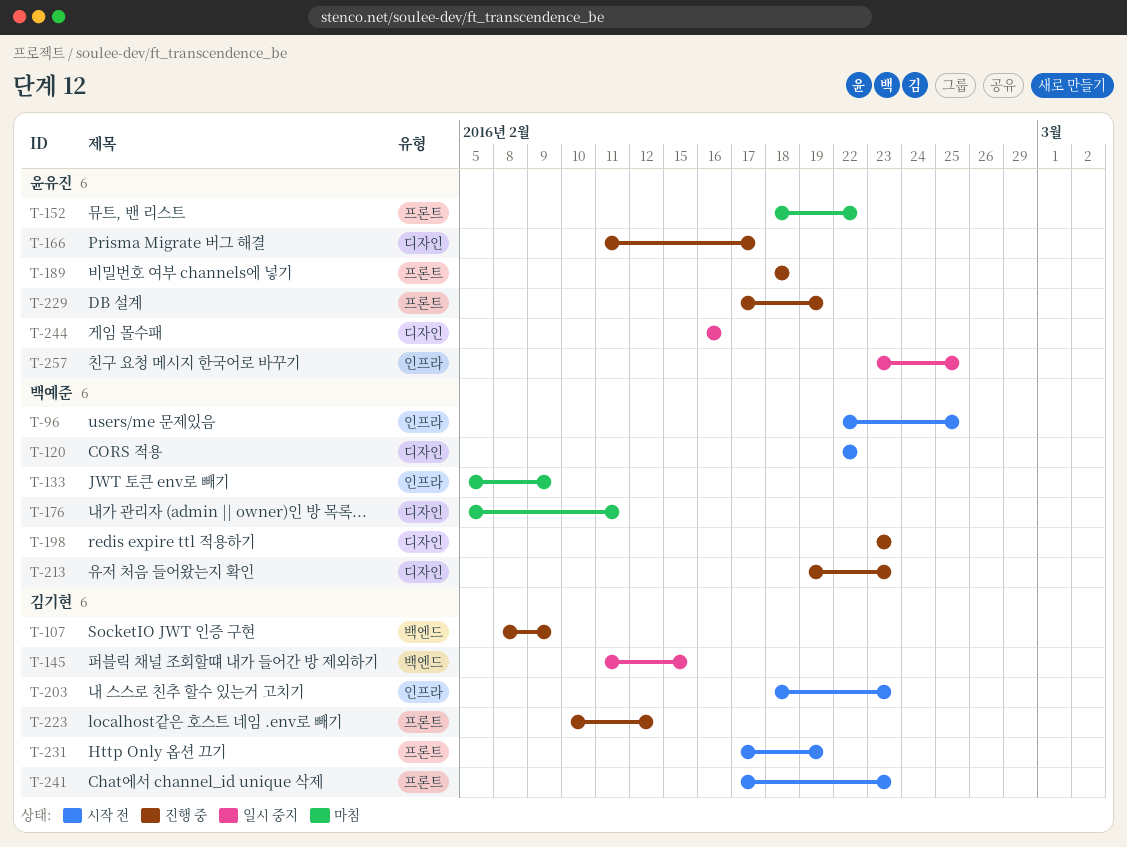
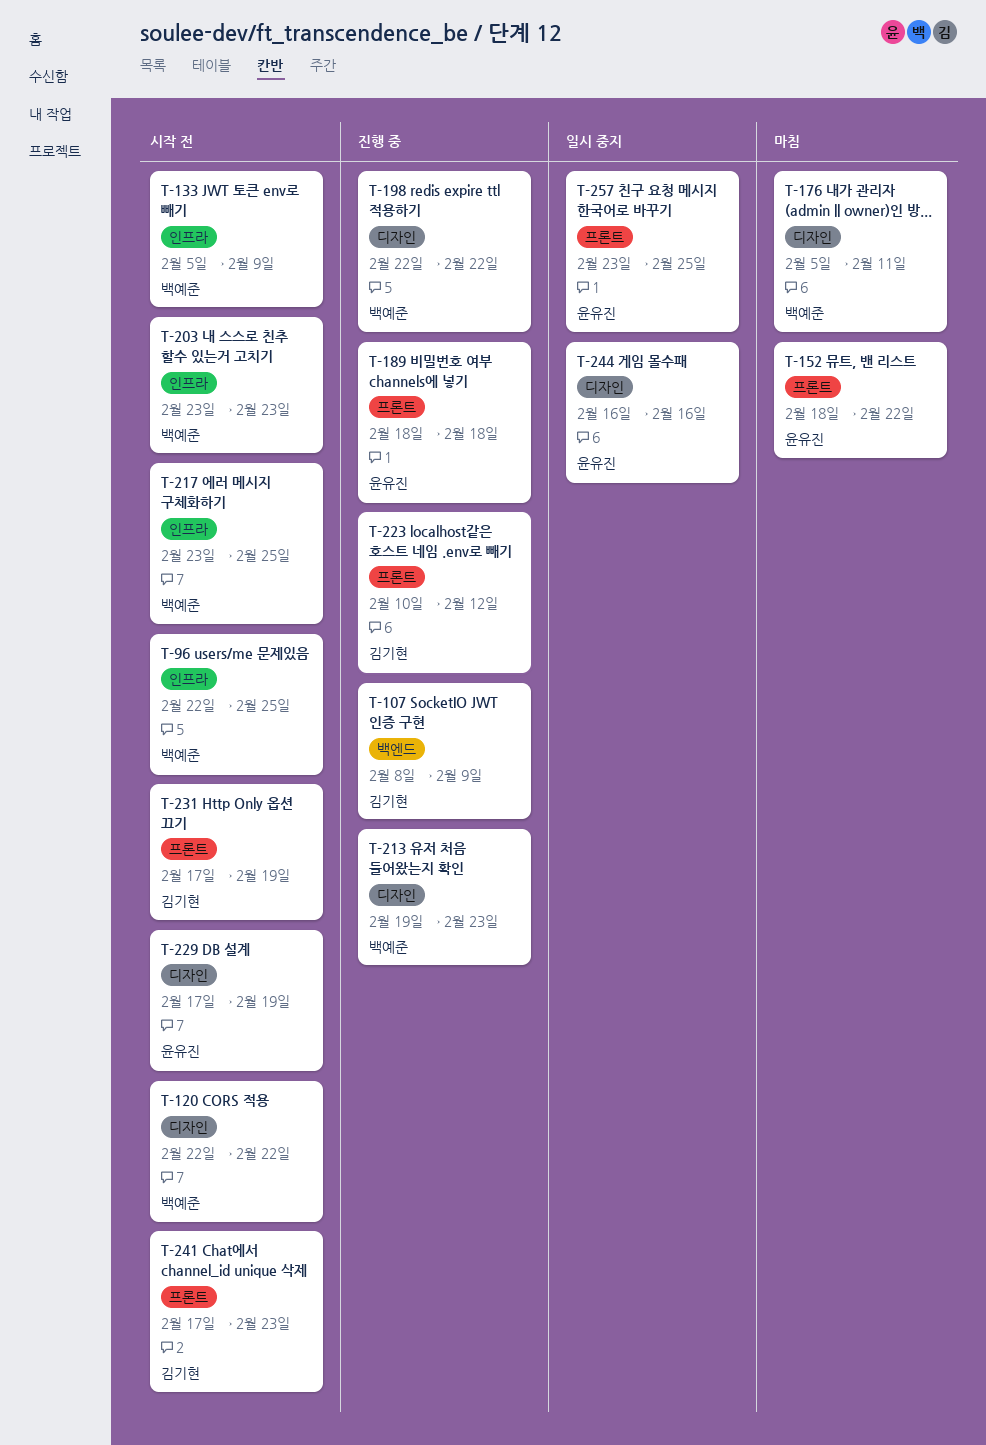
T-133, status: 마침 -> 시작 전
T-145: present -> none
T-166: present -> none
T-198, start: Feb 23 -> Feb 22
T-198, due: Feb 23 -> Feb 22
T-203, owner: 김기현 -> 백예준
T-203, start: Feb 18 -> Feb 23
T-217: none -> present
T-229, status: 진행 중 -> 시작 전
T-229, label: 프론트 -> 디자인
T-257, label: 인프라 -> 프론트

